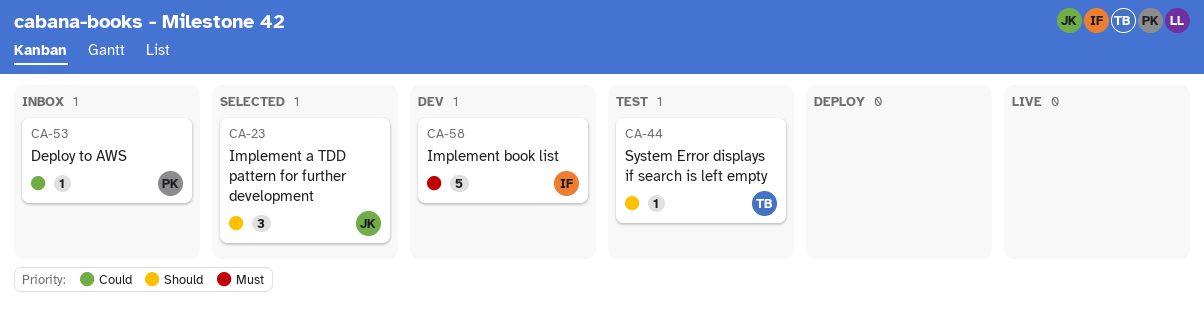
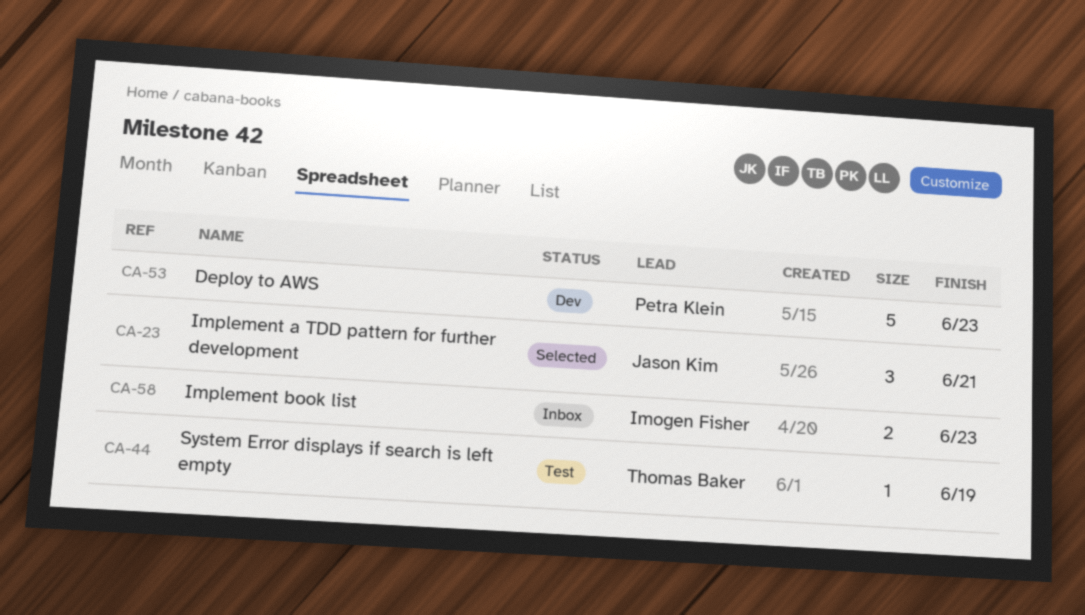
CA-53, status: Inbox -> Dev
CA-53, estimate: 1 -> 5
CA-58, status: Dev -> Inbox
CA-58, estimate: 5 -> 2

